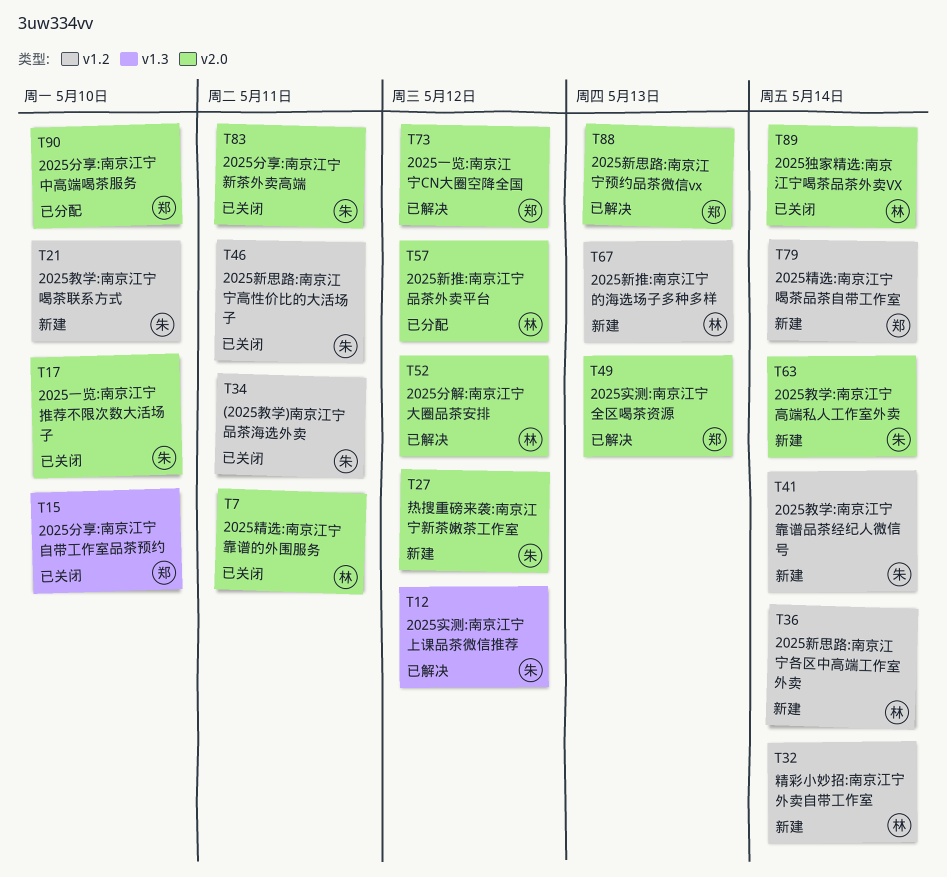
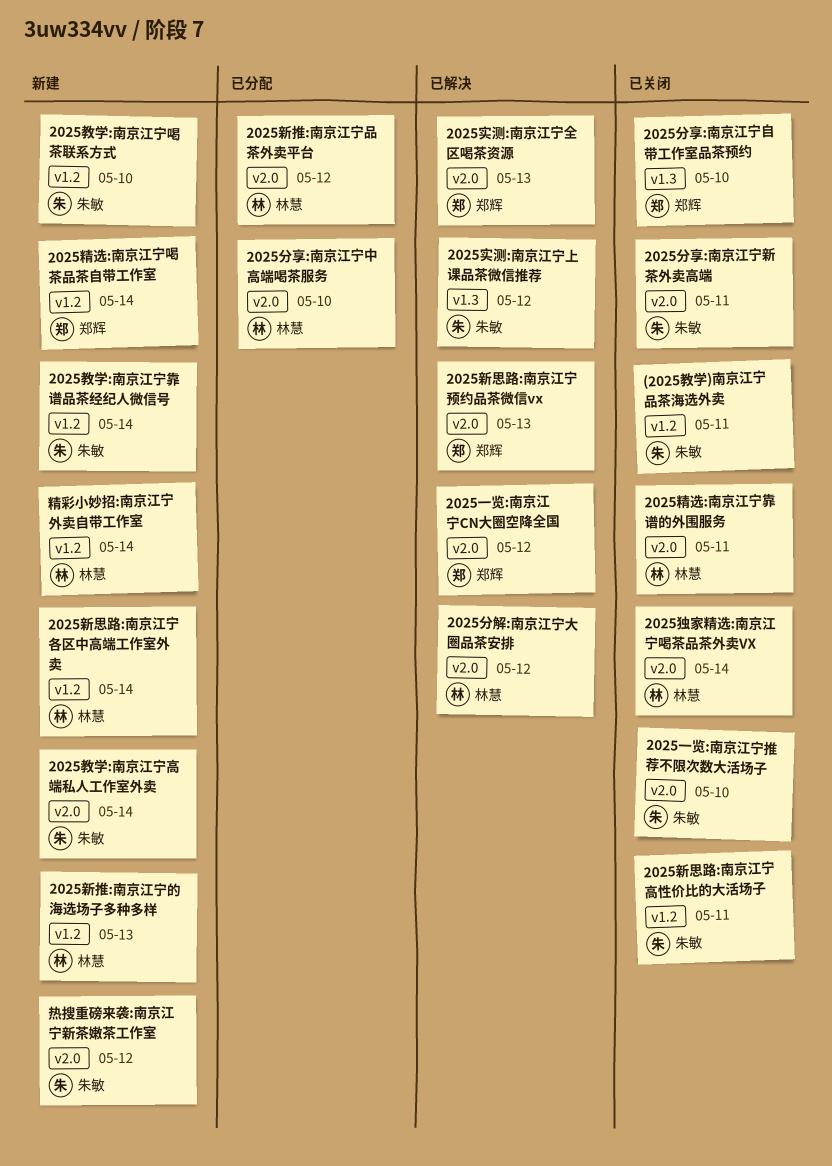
2025分享:南京江宁中高端喝茶服务, owner: 郑辉 -> 林慧

